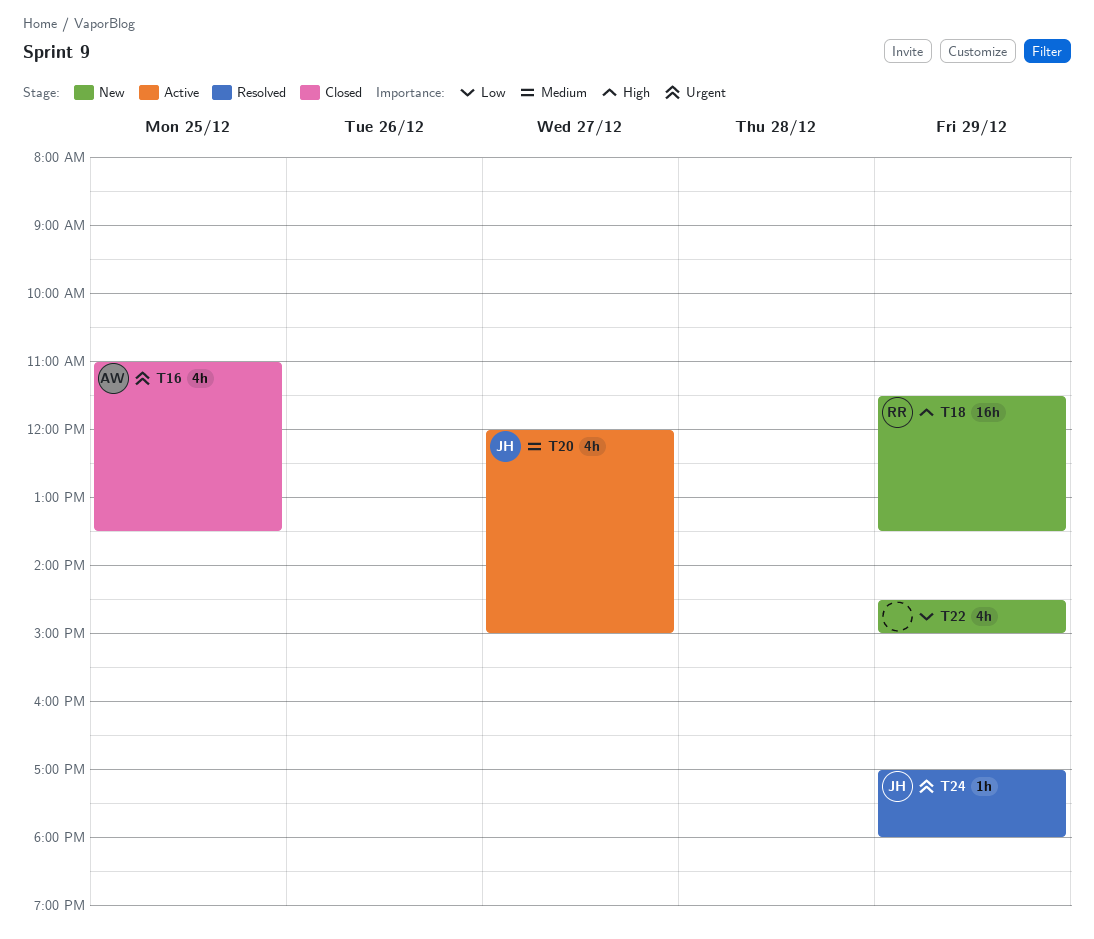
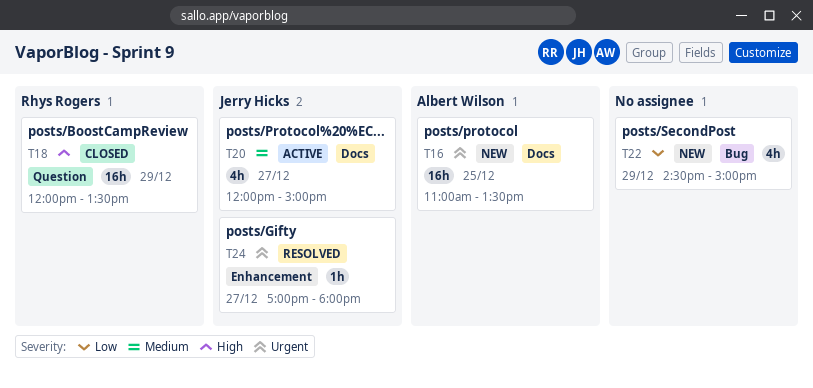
T16, status: Closed -> New
T16, estimate: 4h -> 16h
T18, status: New -> Closed
T18, begins: 11:30 -> 12:00
T24, day: Dec 29 -> Dec 27

